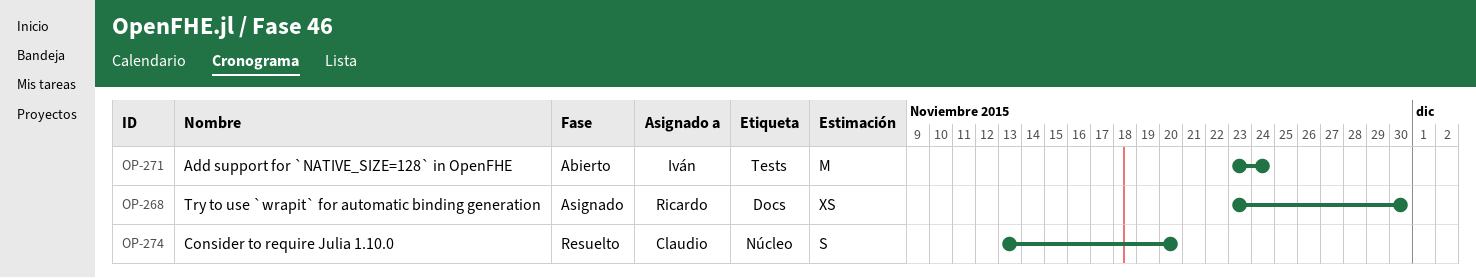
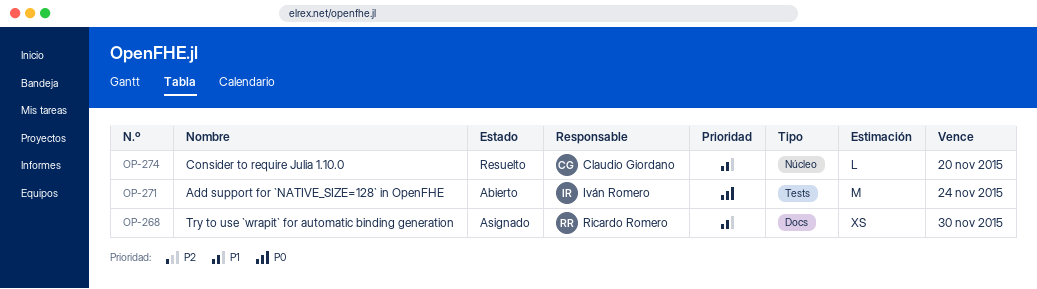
OP-274, estimate: S -> L

